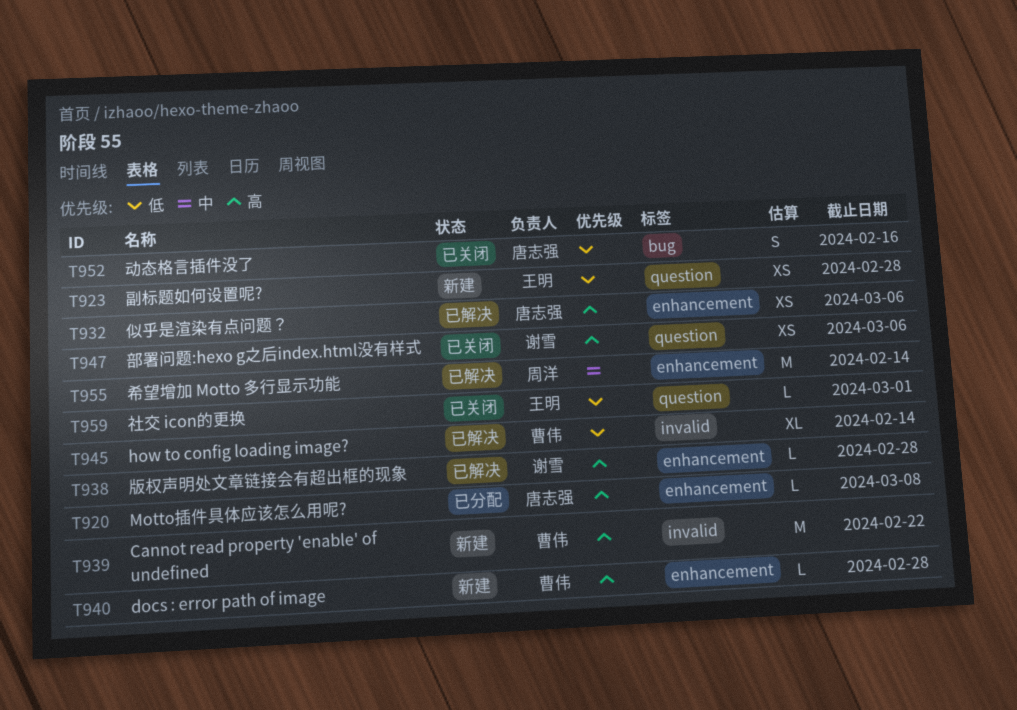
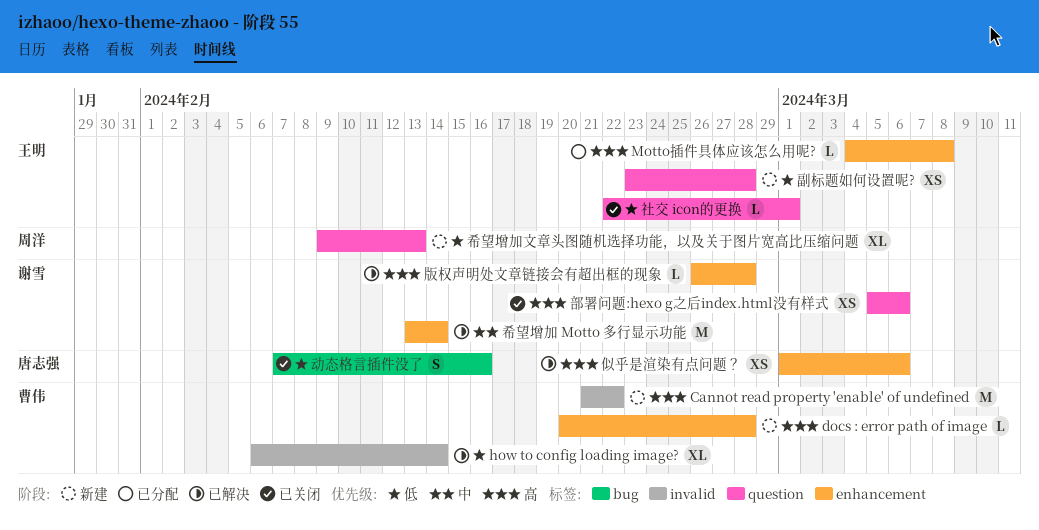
Motto插件具体应该怎么用呢?, owner: 唐志强 -> 王明
希望增加 Motto 多行显示功能, owner: 周洋 -> 谢雪
希望增加文章头图随机选择功能，以及关于图片宽高比压缩问题: none -> present

